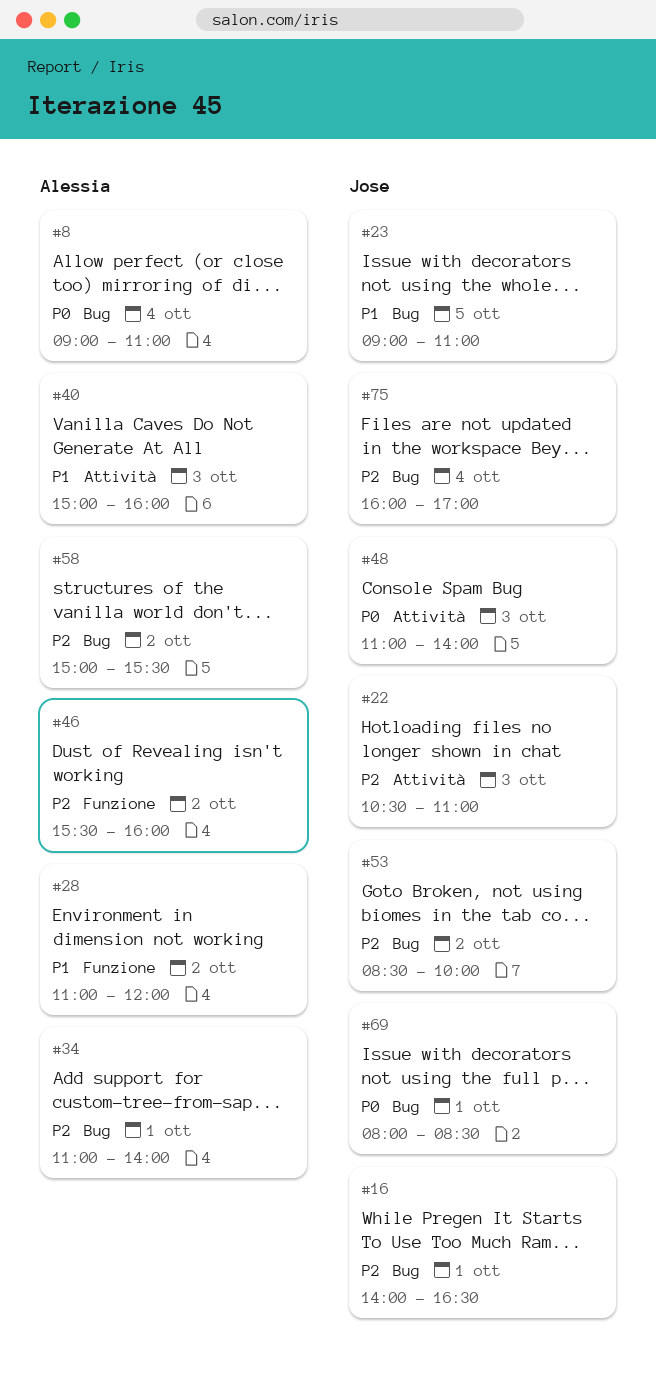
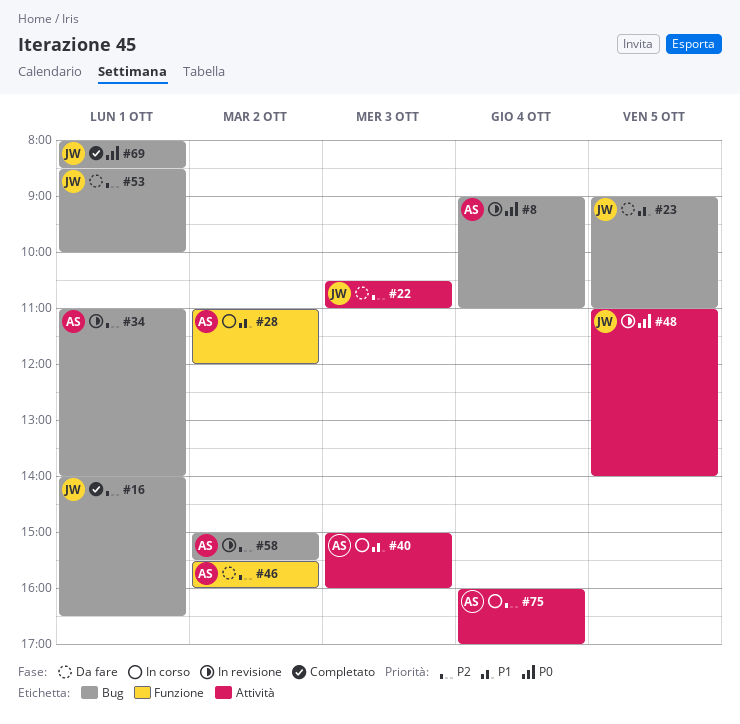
#48, day: Oct 3 -> Oct 5
#53, day: Oct 2 -> Oct 1
#75, owner: Jose -> Alessia
#75, label: Bug -> Attività

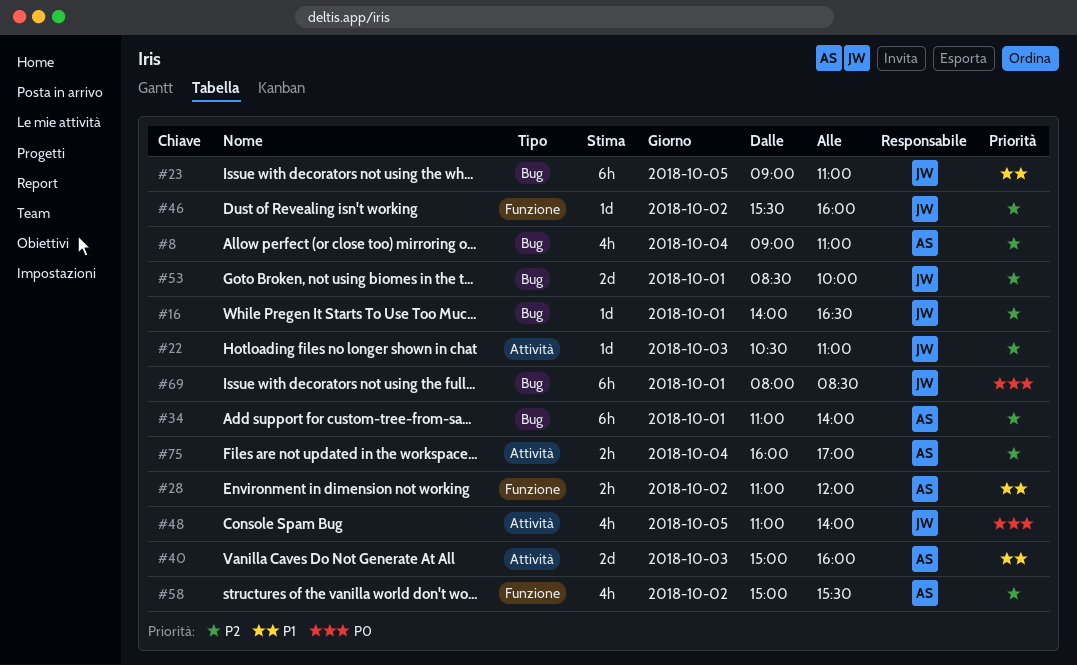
#8, priority: P0 -> P2
#46, owner: AS -> JW
#58, label: Bug -> Funzione

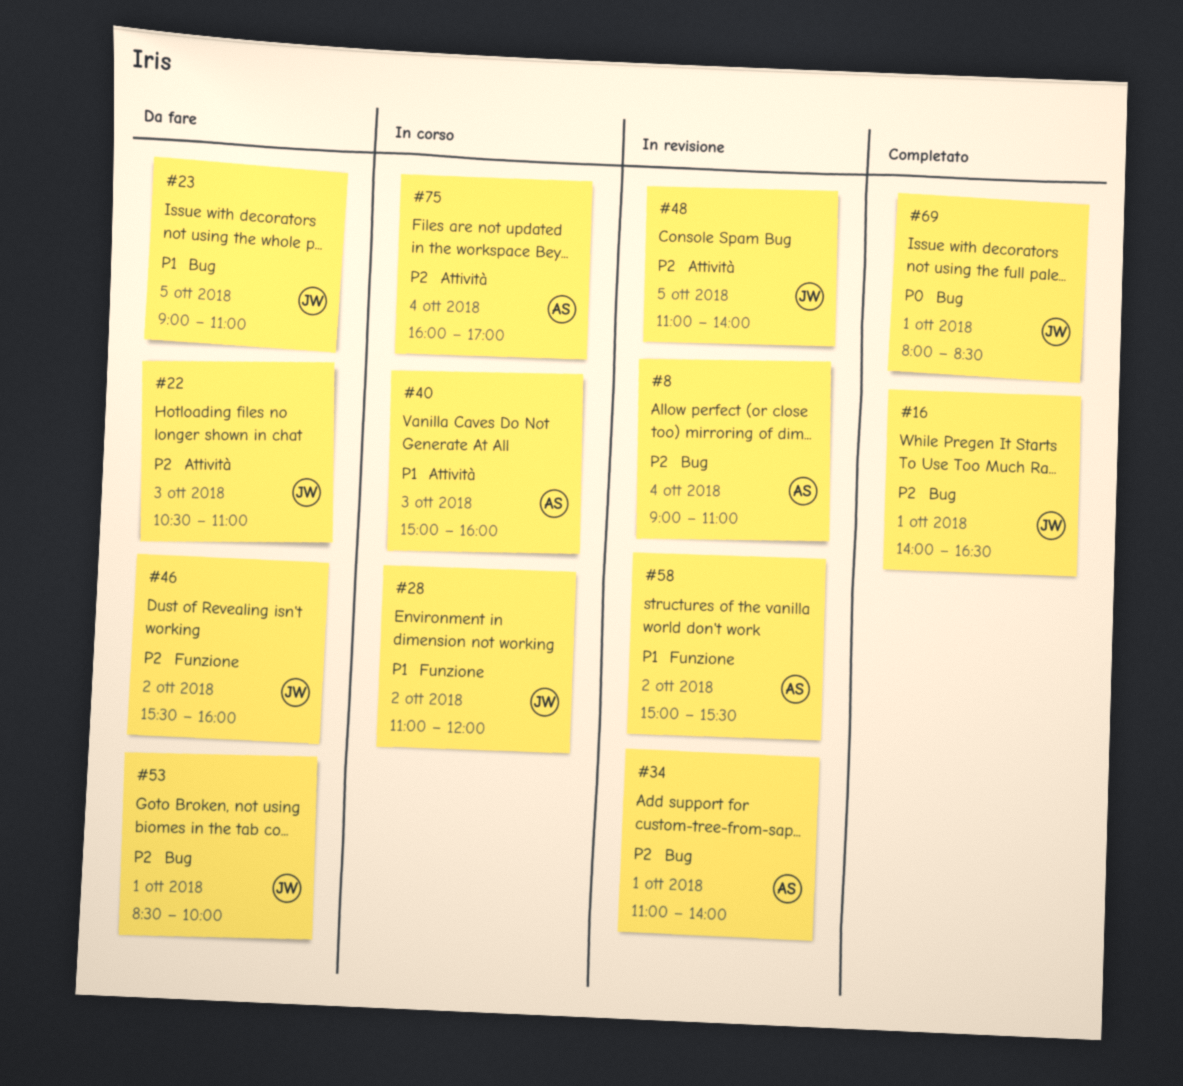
#28, owner: AS -> JW
#48, priority: P0 -> P2
#58, priority: P2 -> P1

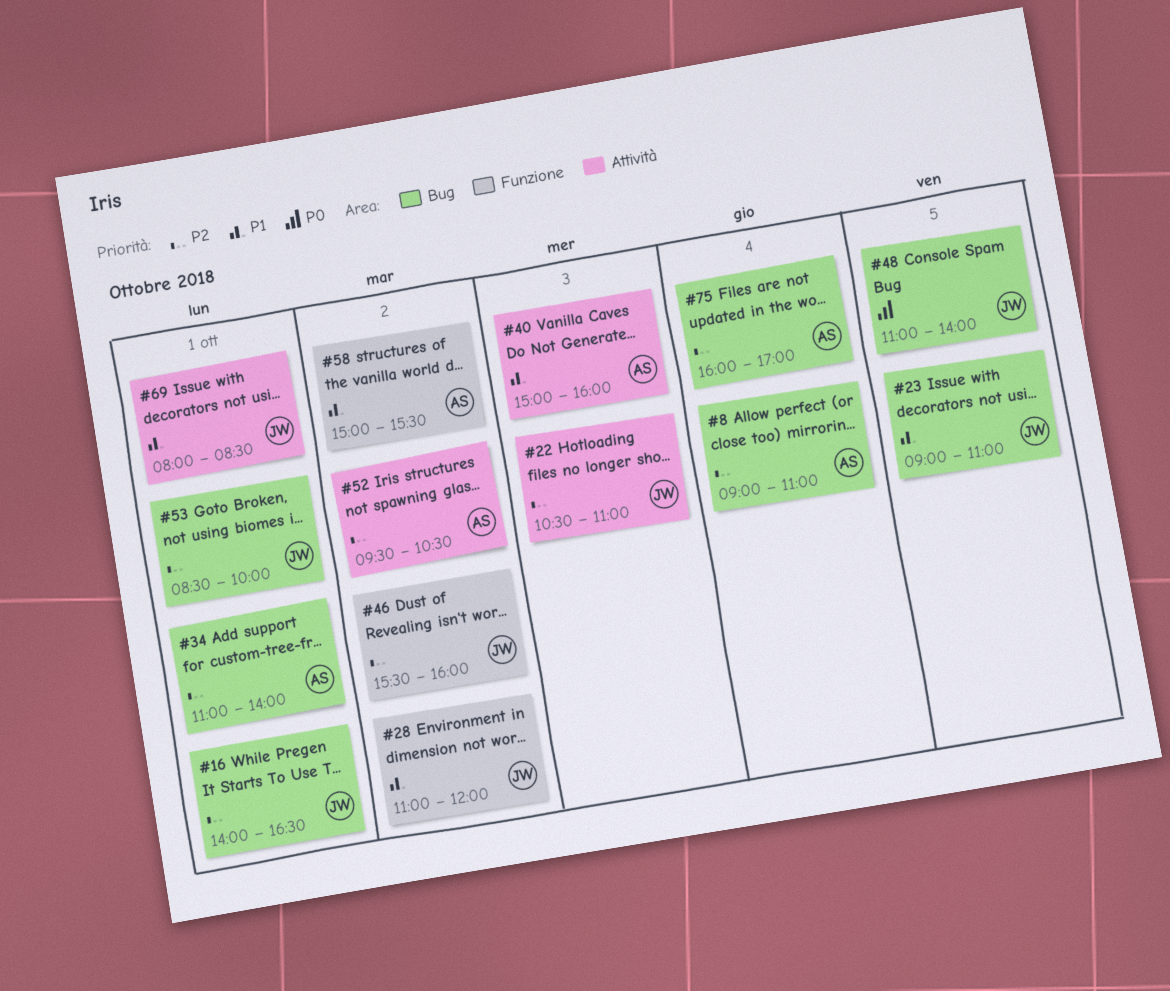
#48, priority: P2 -> P0
#48, label: Attività -> Bug
#52: none -> present
#69, priority: P0 -> P1
#69, label: Bug -> Attività
#75, label: Attività -> Bug

